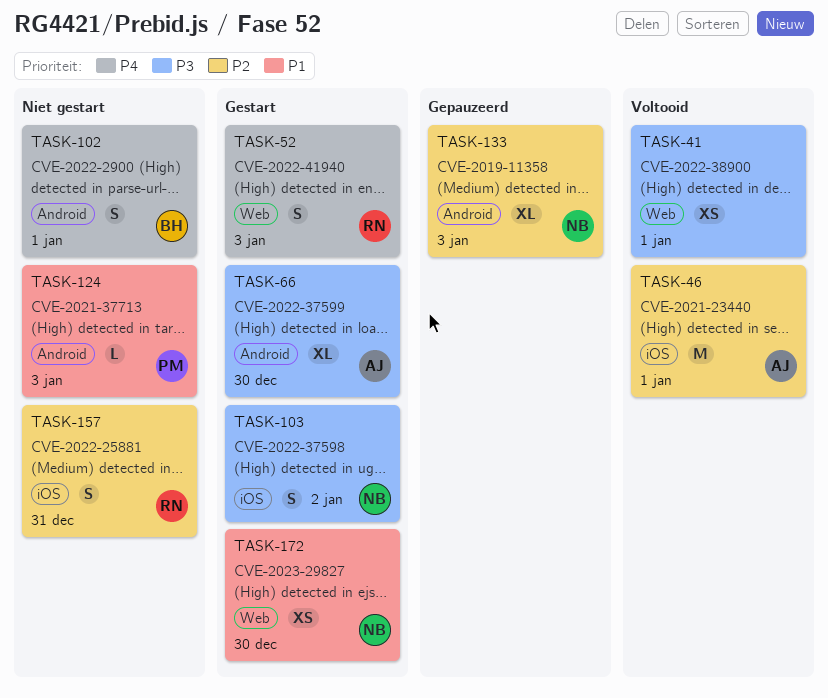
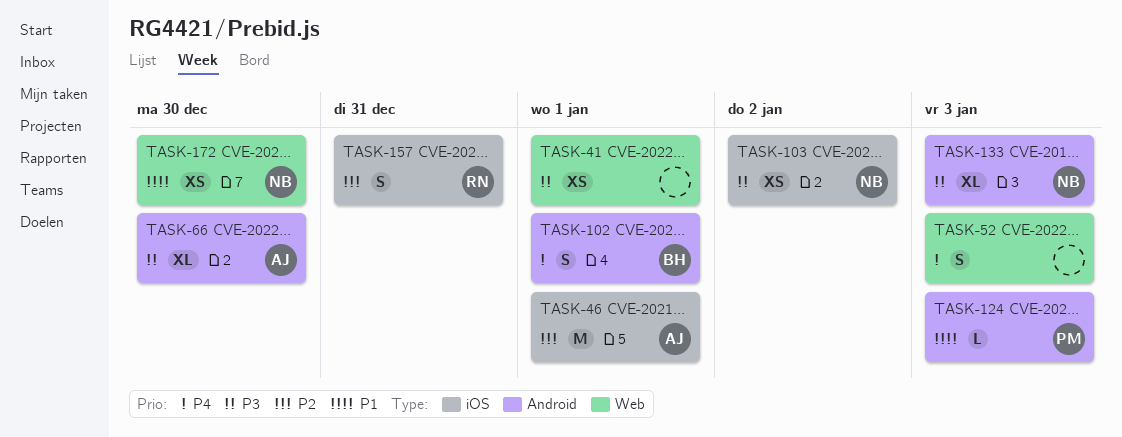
TASK-52, owner: RN -> none
TASK-103, estimate: S -> XS
TASK-133, priority: P2 -> P3

